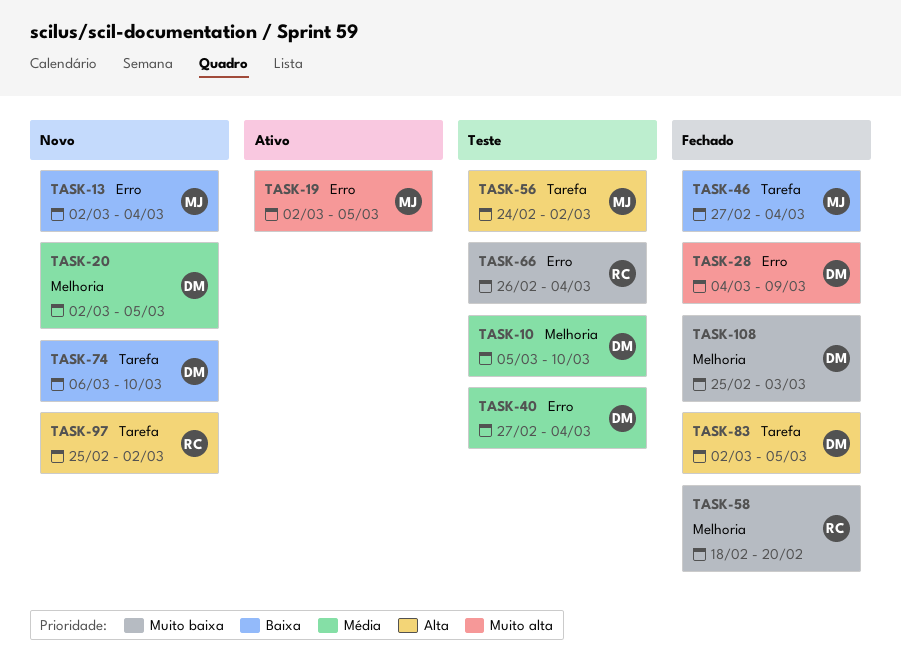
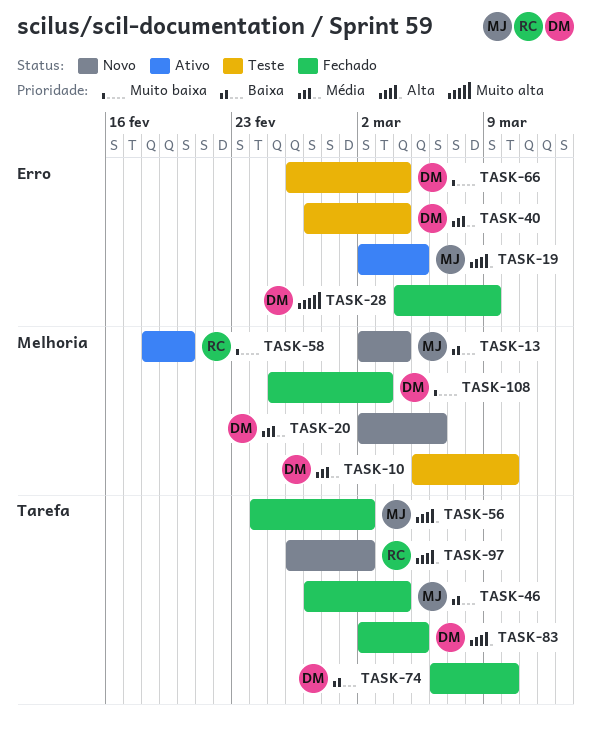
TASK-13, label: Erro -> Melhoria
TASK-19, priority: Muito alta -> Alta
TASK-20, due: Mar 5 -> Mar 6
TASK-56, status: Teste -> Fechado
TASK-58, status: Fechado -> Ativo
TASK-66, owner: RC -> DM
TASK-74, status: Novo -> Fechado
TASK-97, start: Feb 25 -> Feb 26

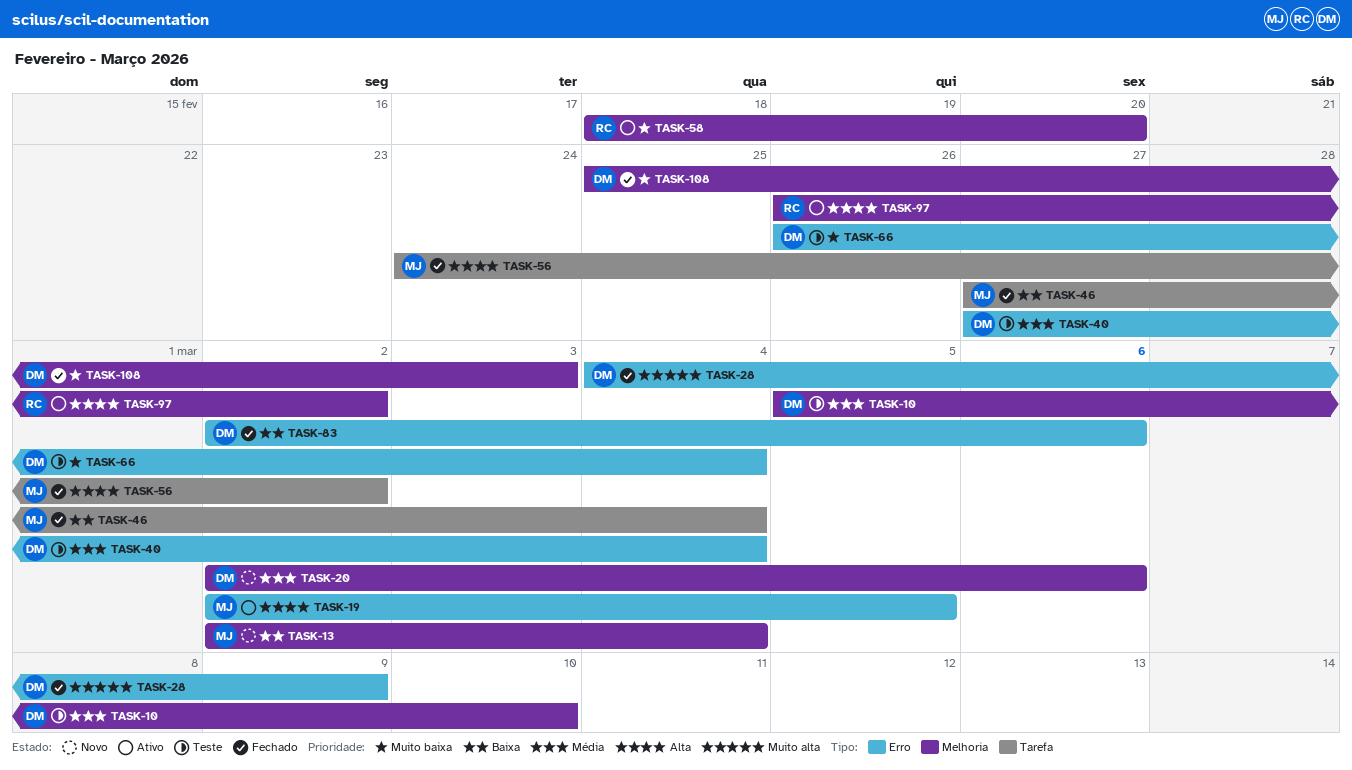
TASK-74: present -> none
TASK-83, priority: Alta -> Baixa
TASK-83, label: Tarefa -> Erro
TASK-83, due: Mar 5 -> Mar 6
TASK-97, status: Novo -> Ativo
TASK-97, label: Tarefa -> Melhoria

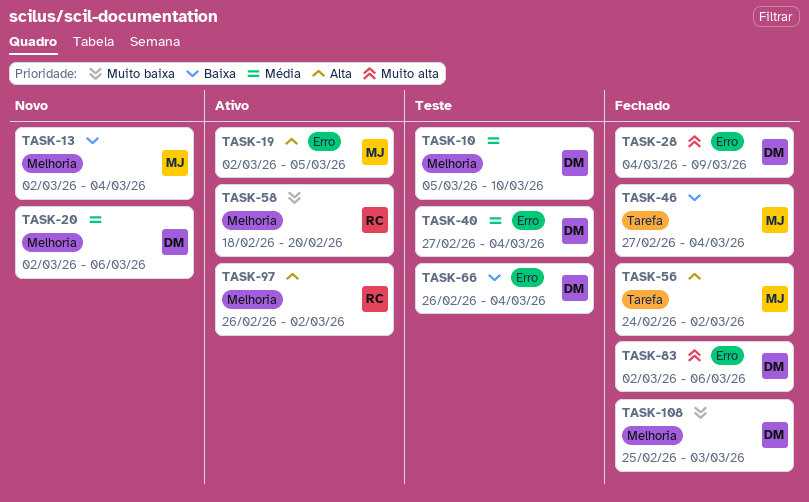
TASK-66, priority: Muito baixa -> Baixa
TASK-83, priority: Baixa -> Muito alta

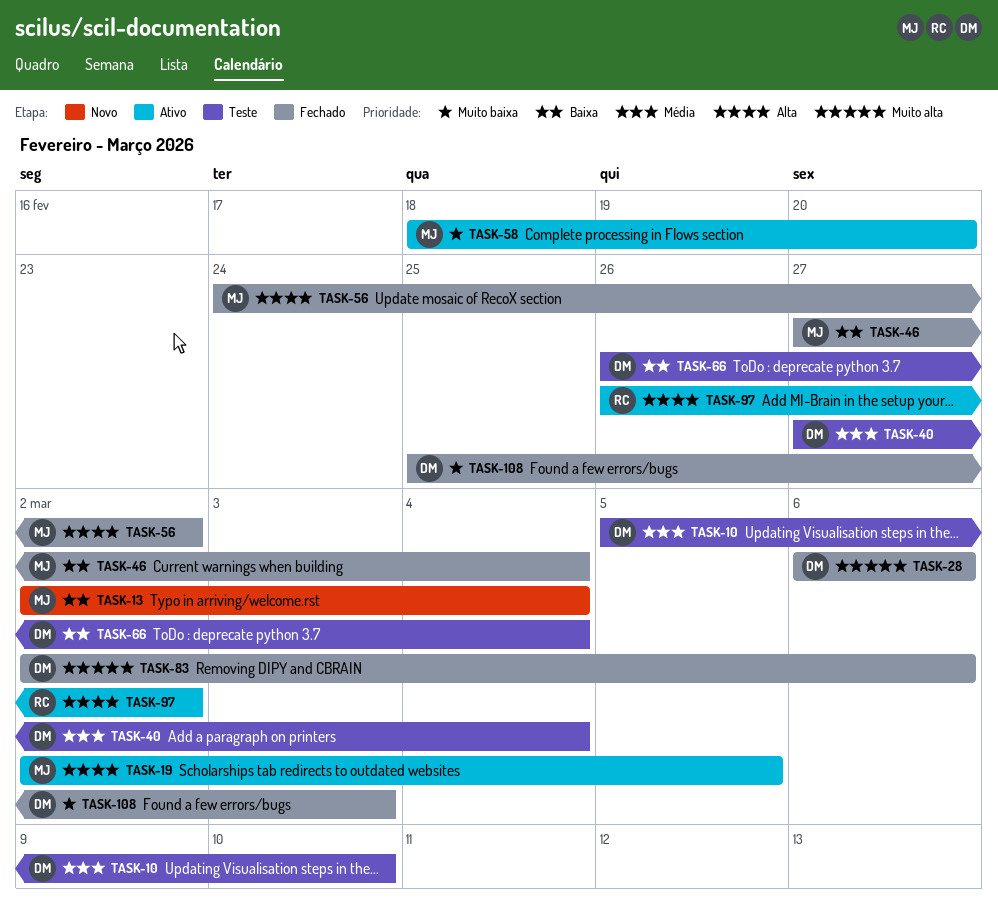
TASK-20: present -> none
TASK-28, start: Mar 4 -> Mar 6
TASK-28, due: Mar 9 -> Mar 6
TASK-58, owner: RC -> MJ

